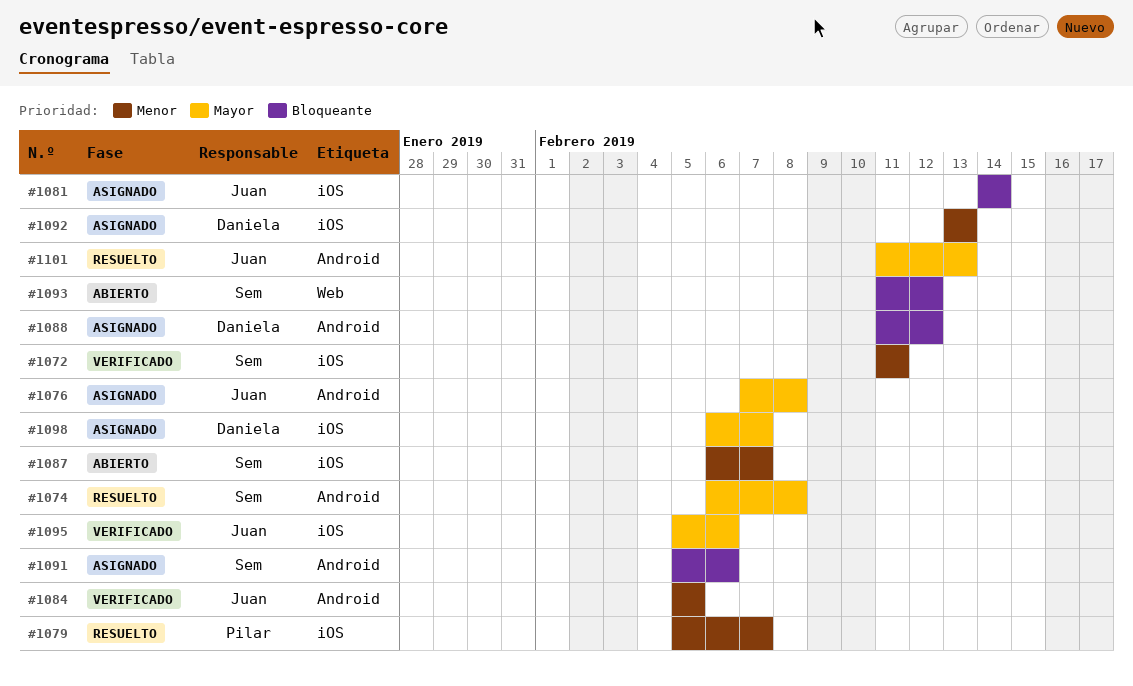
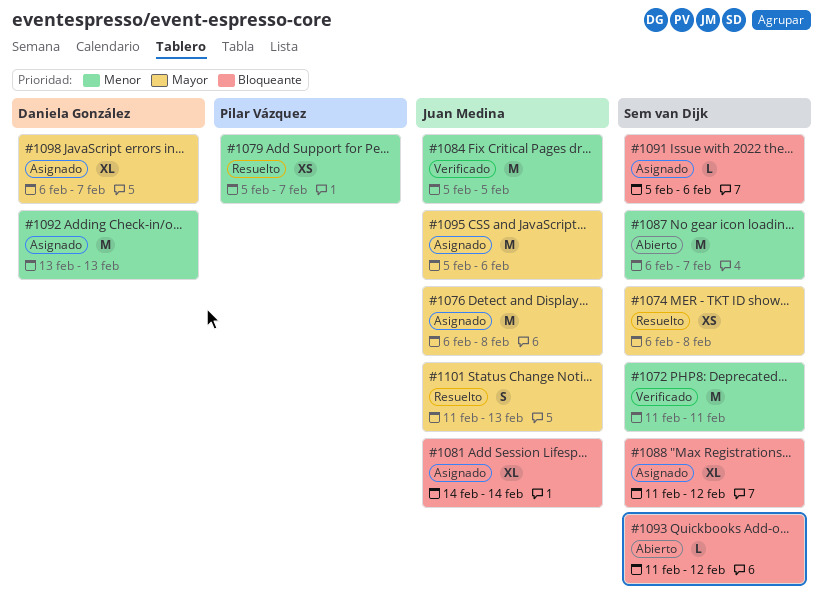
#1076, start: Feb 7 -> Feb 6
#1088, owner: Daniela González -> Sem van Dijk
#1095, status: Verificado -> Asignado

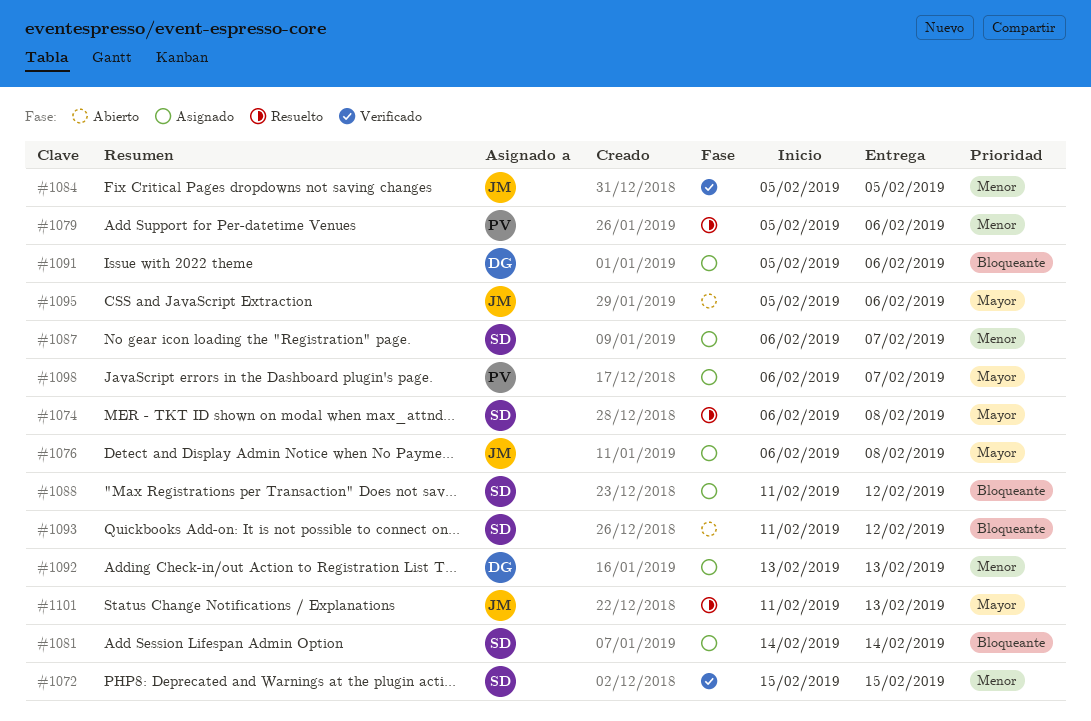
#1072, start: Feb 11 -> Feb 15
#1072, due: Feb 11 -> Feb 15
#1079, due: Feb 7 -> Feb 6
#1081, owner: Juan Medina -> Sem van Dijk
#1087, status: Abierto -> Asignado
#1091, owner: Sem van Dijk -> Daniela González
#1095, status: Asignado -> Abierto
#1098, owner: Daniela González -> Pilar Vázquez

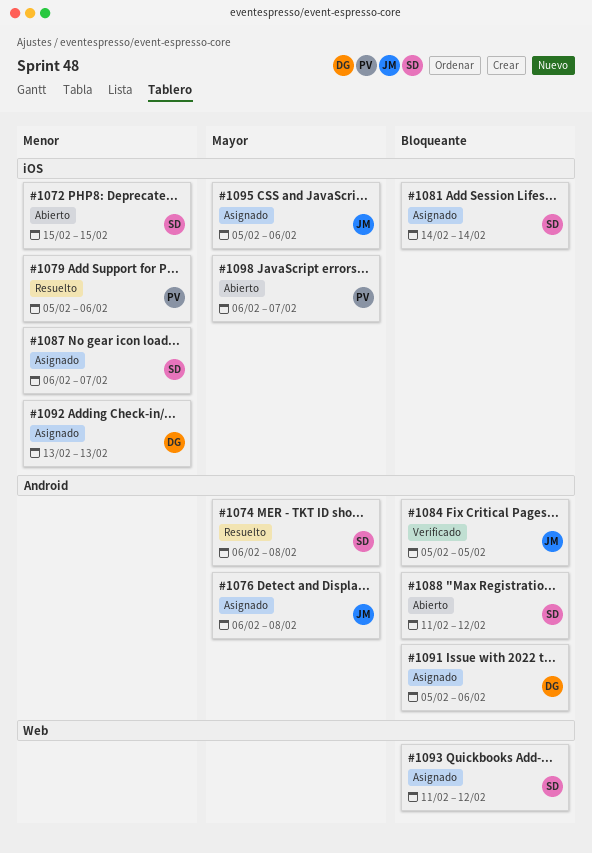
#1072, status: Verificado -> Abierto
#1084, priority: Menor -> Bloqueante
#1088, status: Asignado -> Abierto
#1093, status: Abierto -> Asignado
#1095, status: Abierto -> Asignado
#1098, status: Asignado -> Abierto
#1101: present -> none

